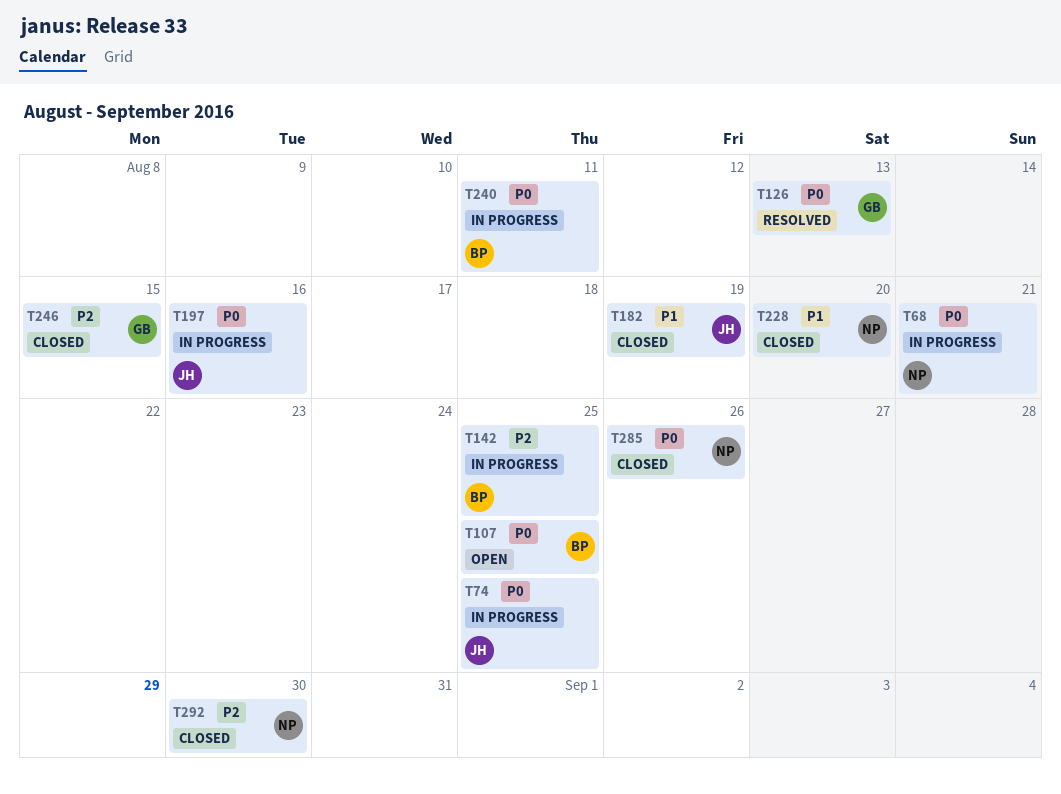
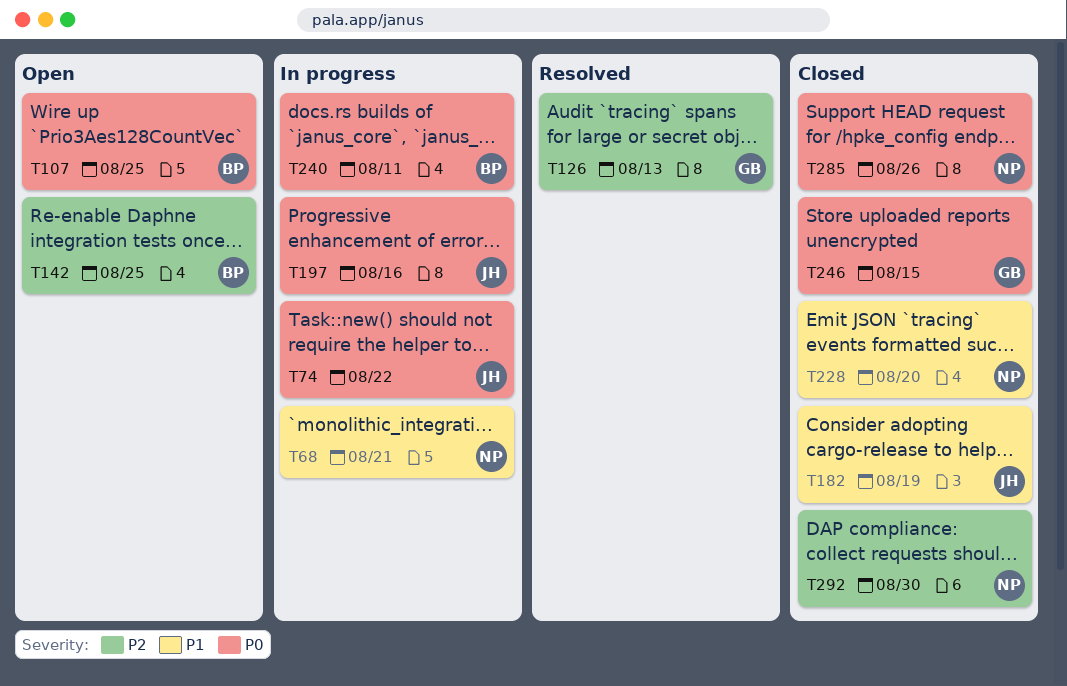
T68, priority: P0 -> P1
T74, due: Aug 25 -> Aug 22
T126, priority: P0 -> P2
T142, status: In progress -> Open
T246, priority: P2 -> P0

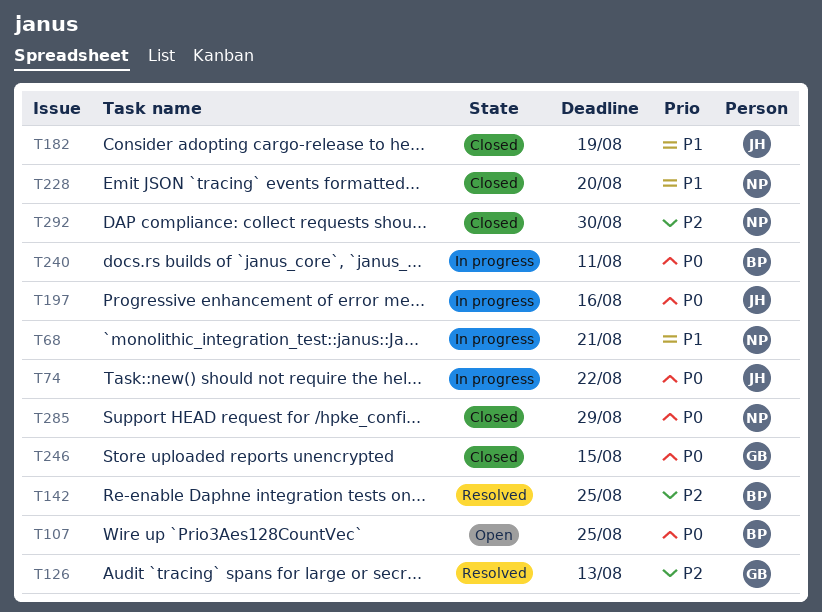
T142, status: Open -> Resolved
T285, due: Aug 26 -> Aug 29

